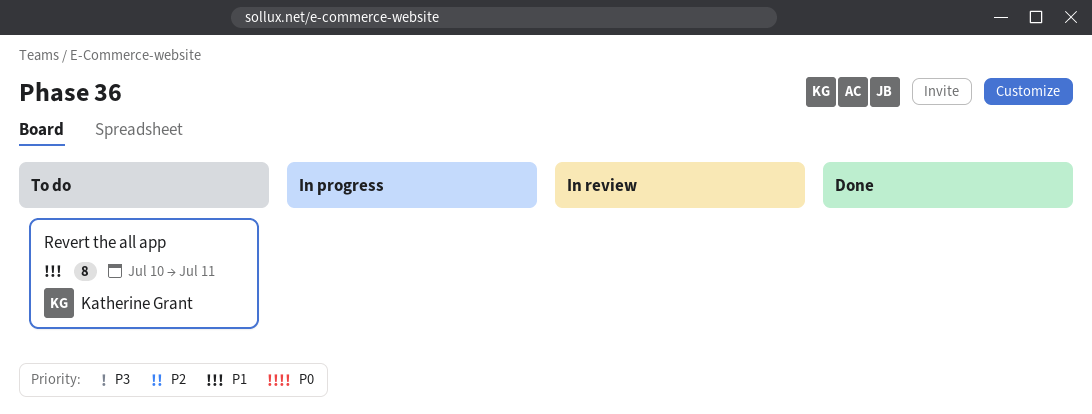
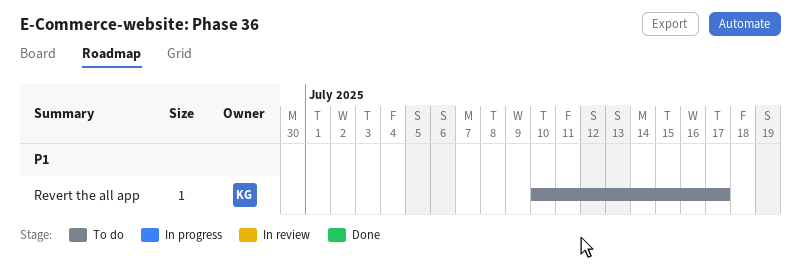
Revert the all app, estimate: 8 -> 1
Revert the all app, due: Jul 11 -> Jul 17

